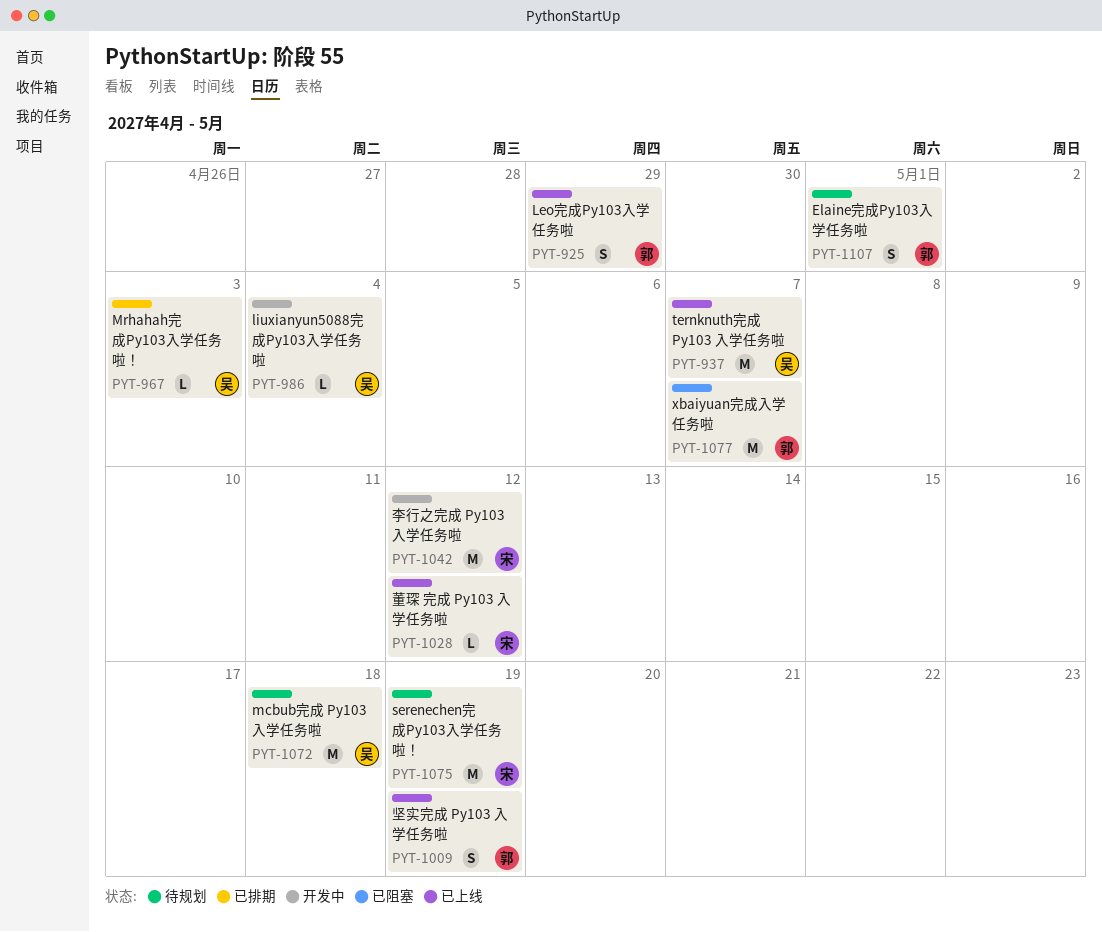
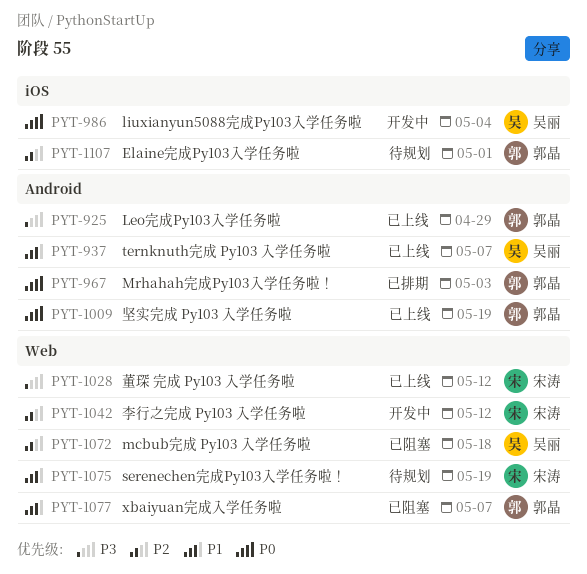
PYT-967, owner: 吴丽 -> 郭晶
PYT-1072, status: 待规划 -> 已阻塞

